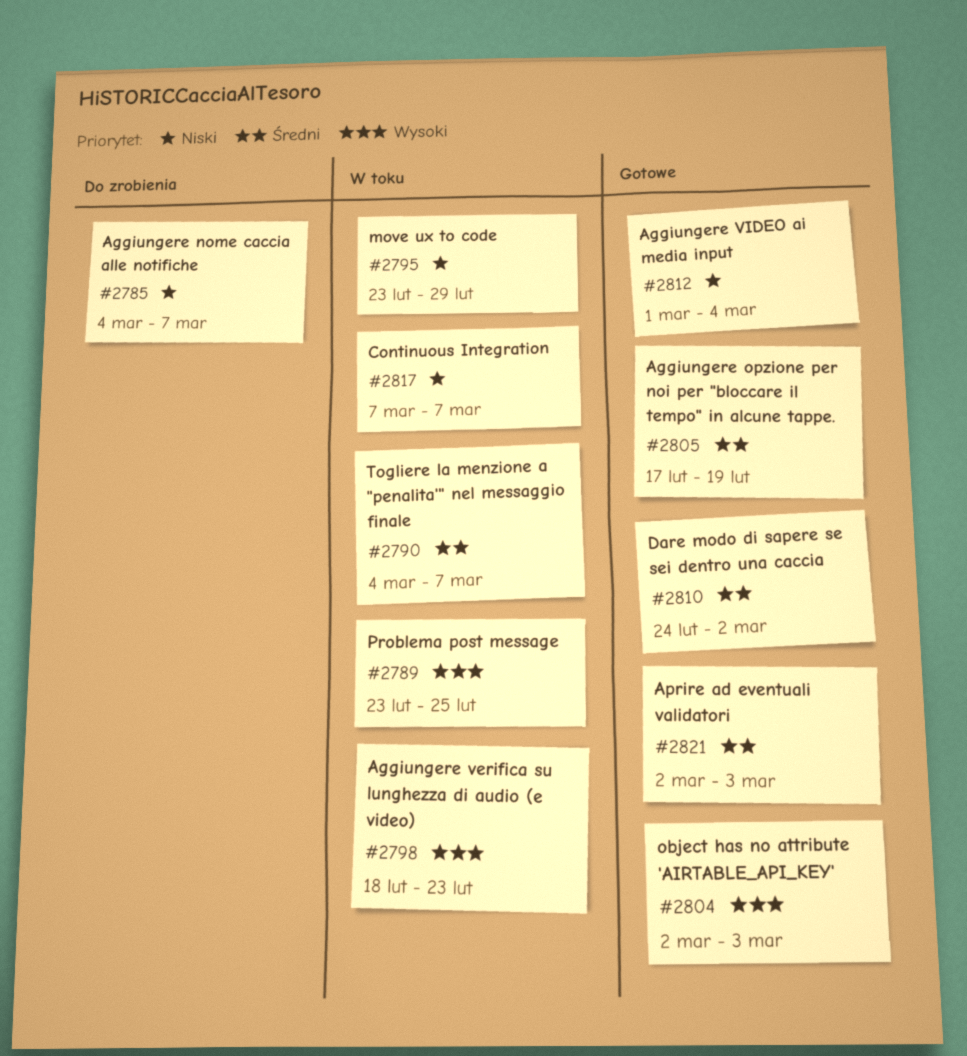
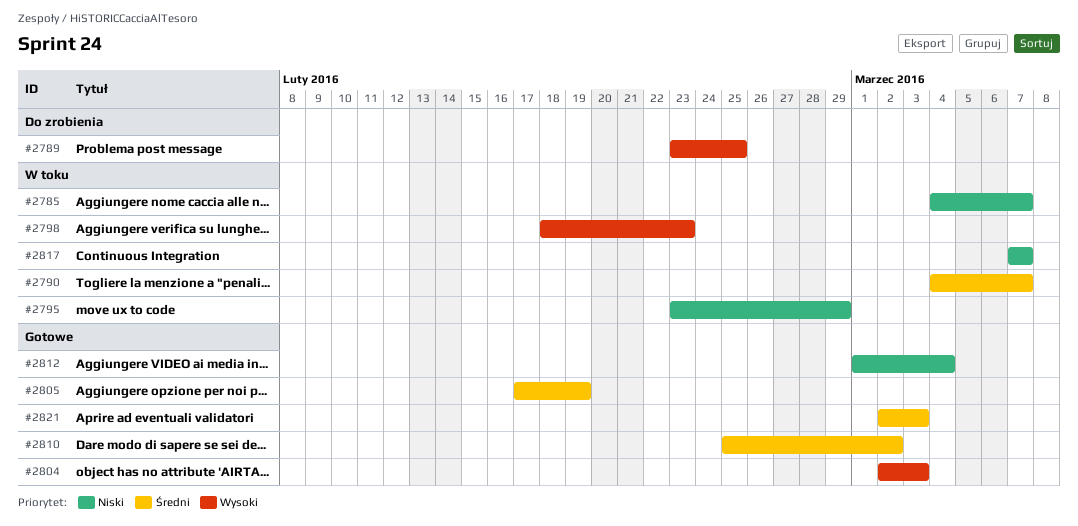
#2785, status: Do zrobienia -> W toku
#2789, status: W toku -> Do zrobienia
#2810, start: Feb 24 -> Feb 25

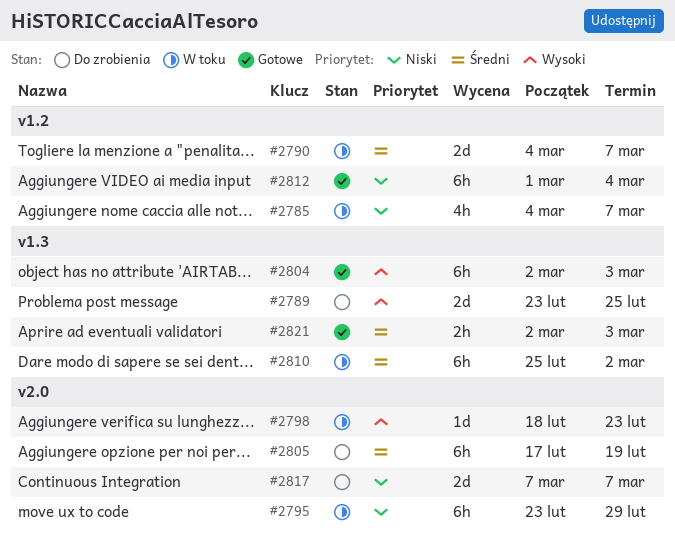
#2805, status: Gotowe -> Do zrobienia
#2810, status: Gotowe -> W toku
#2817, status: W toku -> Do zrobienia

